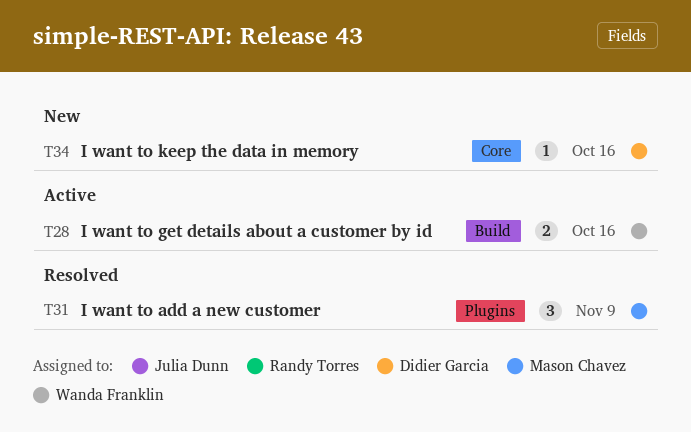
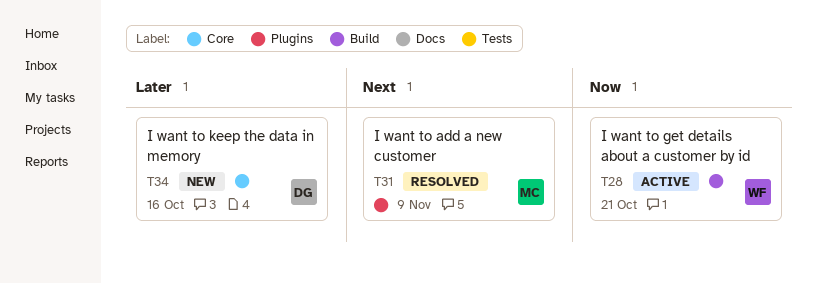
T28, due: Oct 16 -> Oct 21

